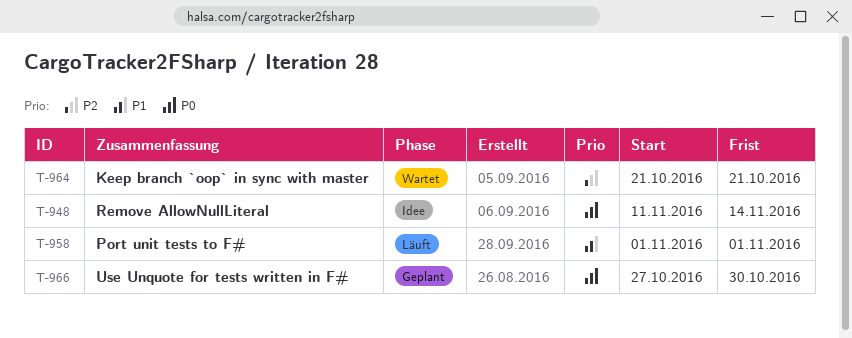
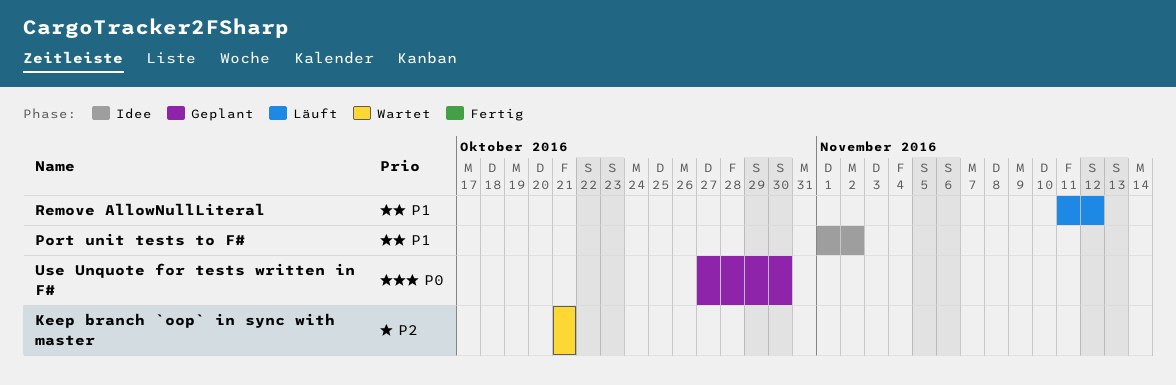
Port unit tests to F#, status: Läuft -> Idee
Port unit tests to F#, due: Nov 1 -> Nov 2
Remove AllowNullLiteral, status: Idee -> Läuft
Remove AllowNullLiteral, priority: P0 -> P1
Remove AllowNullLiteral, due: Nov 14 -> Nov 12

